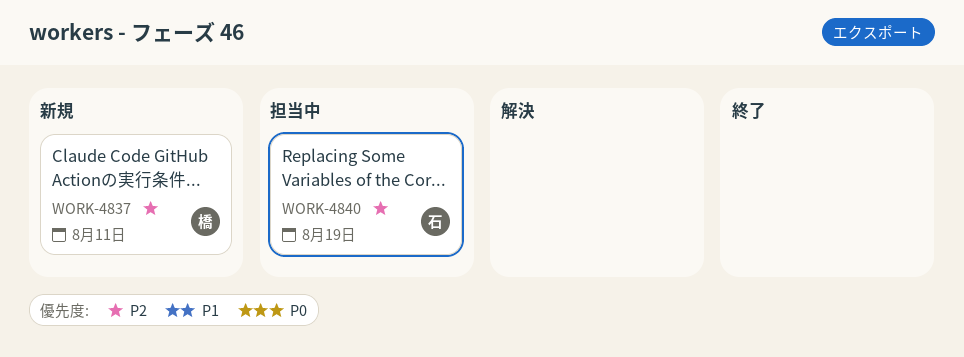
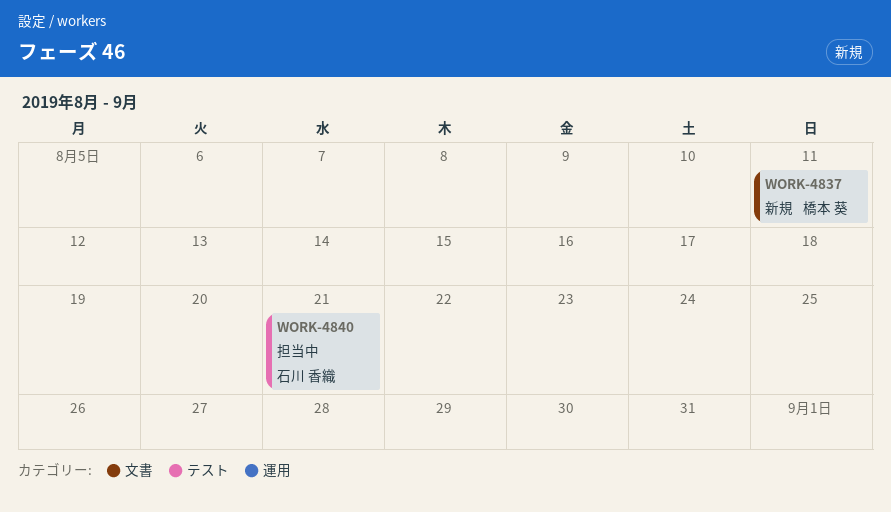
WORK-4840, due: Aug 19 -> Aug 21

